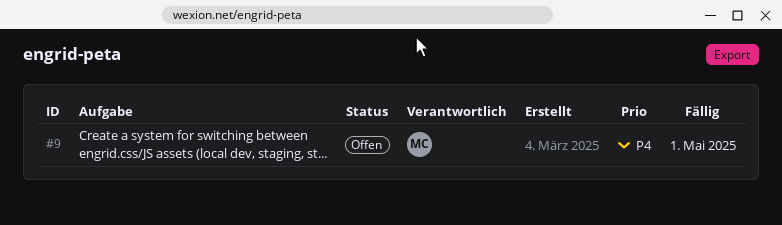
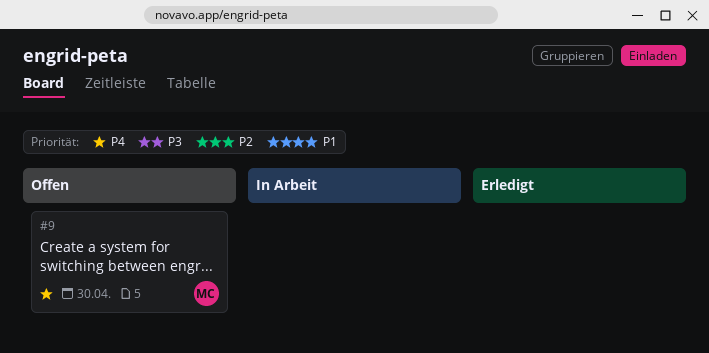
#9, due: May 1 -> Apr 30

